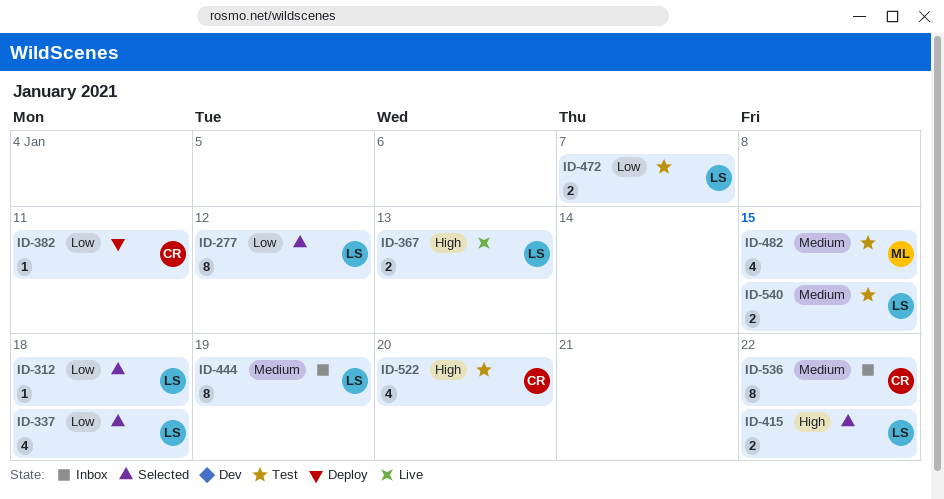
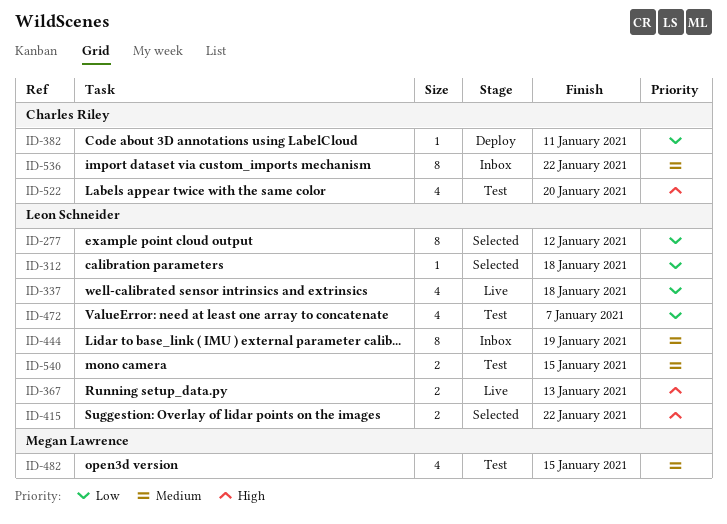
ID-337, status: Selected -> Live
ID-472, estimate: 2 -> 4

